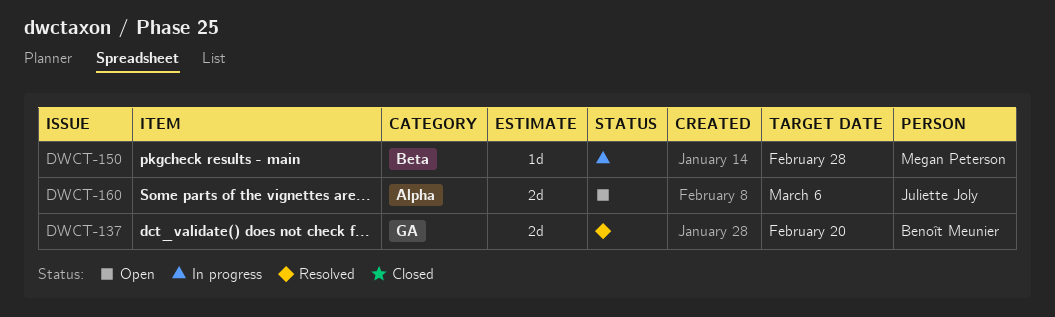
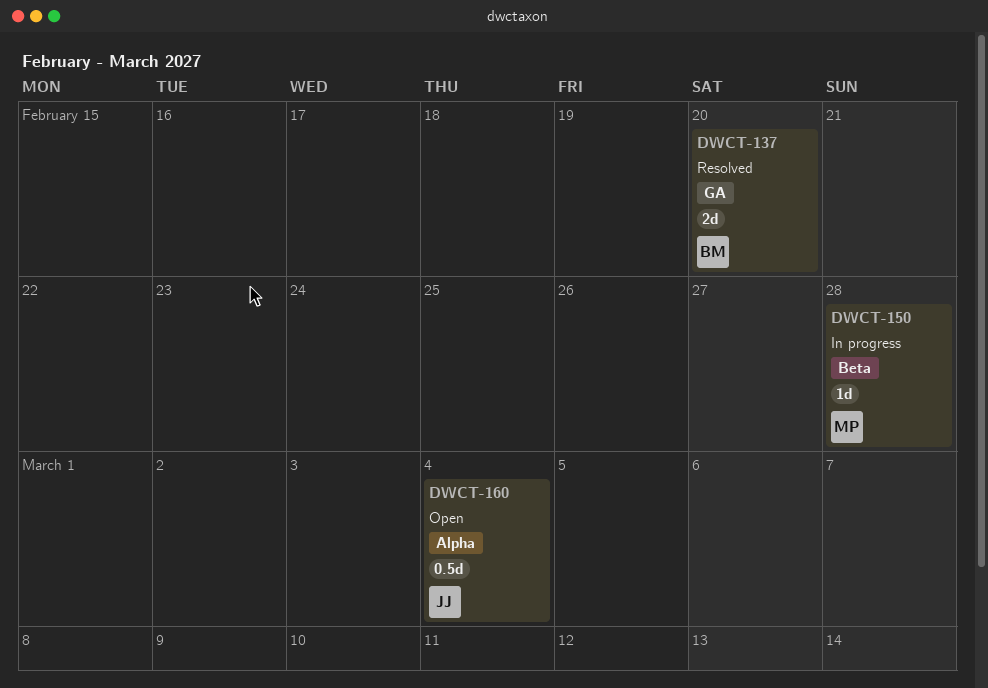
DWCT-160, estimate: 2d -> 0.5d
DWCT-160, due: Mar 6 -> Mar 4

